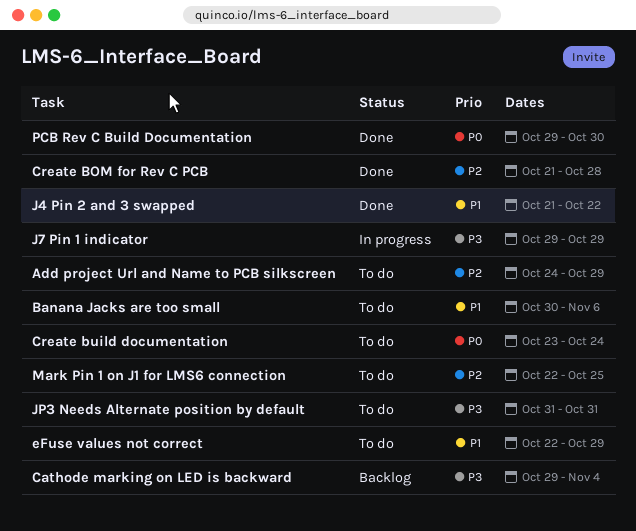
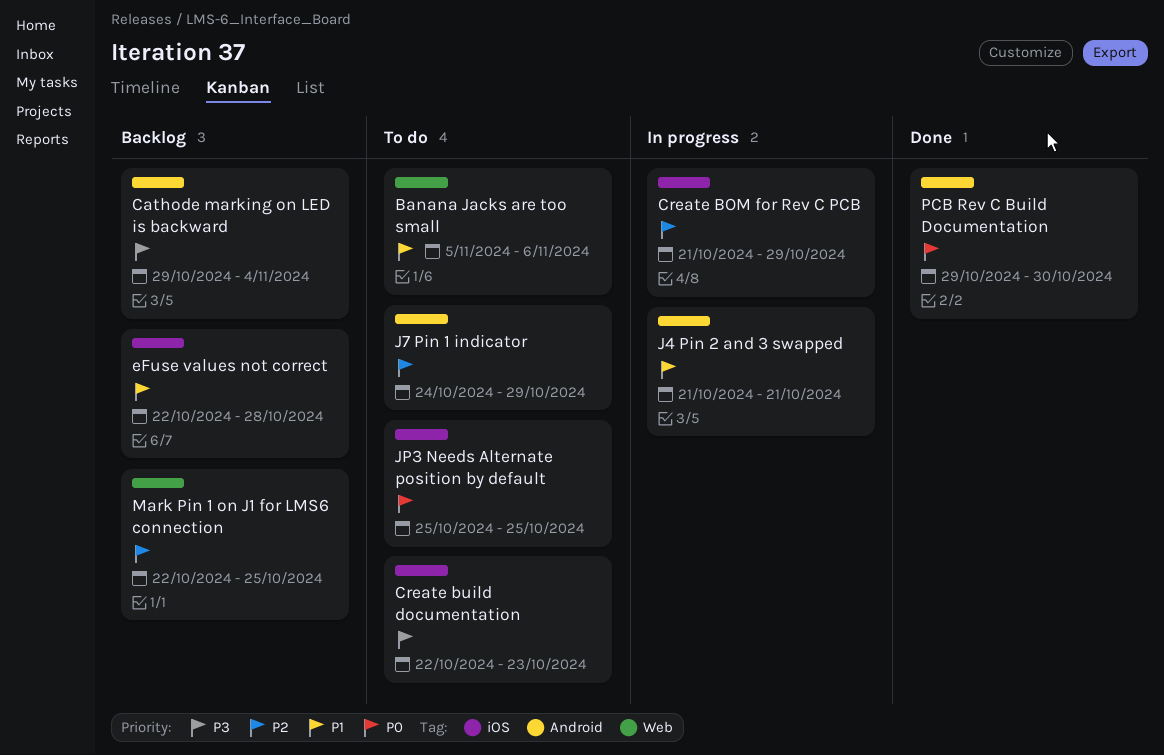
Add project Url and Name to PCB silkscreen: present -> none
Banana Jacks are too small, start: Oct 30 -> Nov 5
Create BOM for Rev C PCB, status: Done -> In progress
Create BOM for Rev C PCB, due: Oct 28 -> Oct 29
Create build documentation, priority: P0 -> P3
Create build documentation, start: Oct 23 -> Oct 22
Create build documentation, due: Oct 24 -> Oct 23
eFuse values not correct, status: To do -> Backlog
eFuse values not correct, due: Oct 29 -> Oct 28
J4 Pin 2 and 3 swapped, status: Done -> In progress
J4 Pin 2 and 3 swapped, due: Oct 22 -> Oct 21
J7 Pin 1 indicator, status: In progress -> To do
J7 Pin 1 indicator, priority: P3 -> P2
J7 Pin 1 indicator, start: Oct 29 -> Oct 24
JP3 Needs Alternate position by default, priority: P3 -> P0
JP3 Needs Alternate position by default, start: Oct 31 -> Oct 25
JP3 Needs Alternate position by default, due: Oct 31 -> Oct 25
Mark Pin 1 on J1 for LMS6 connection, status: To do -> Backlog

